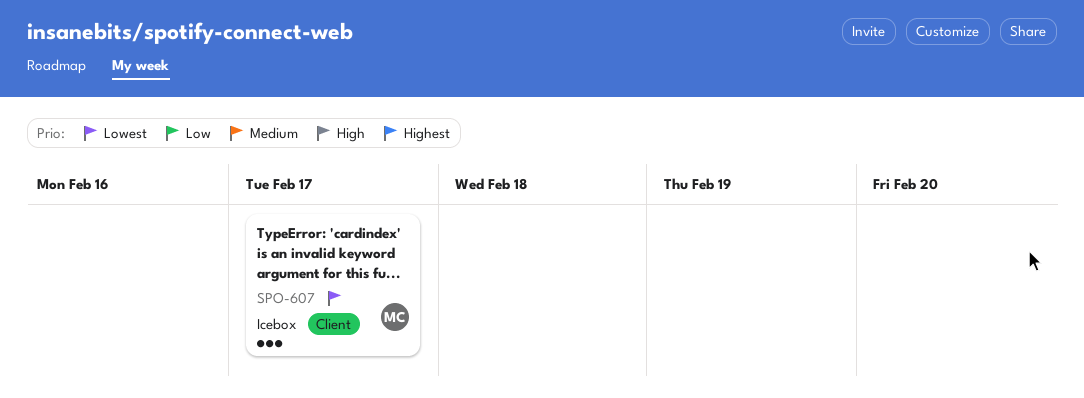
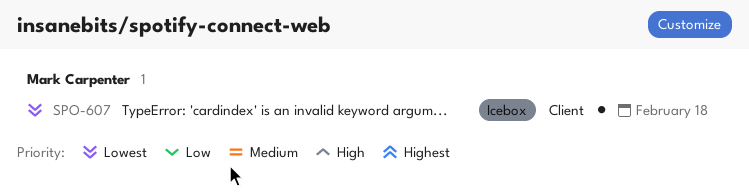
SPO-607, estimate: 3 -> 1
SPO-607, due: Feb 17 -> Feb 18

